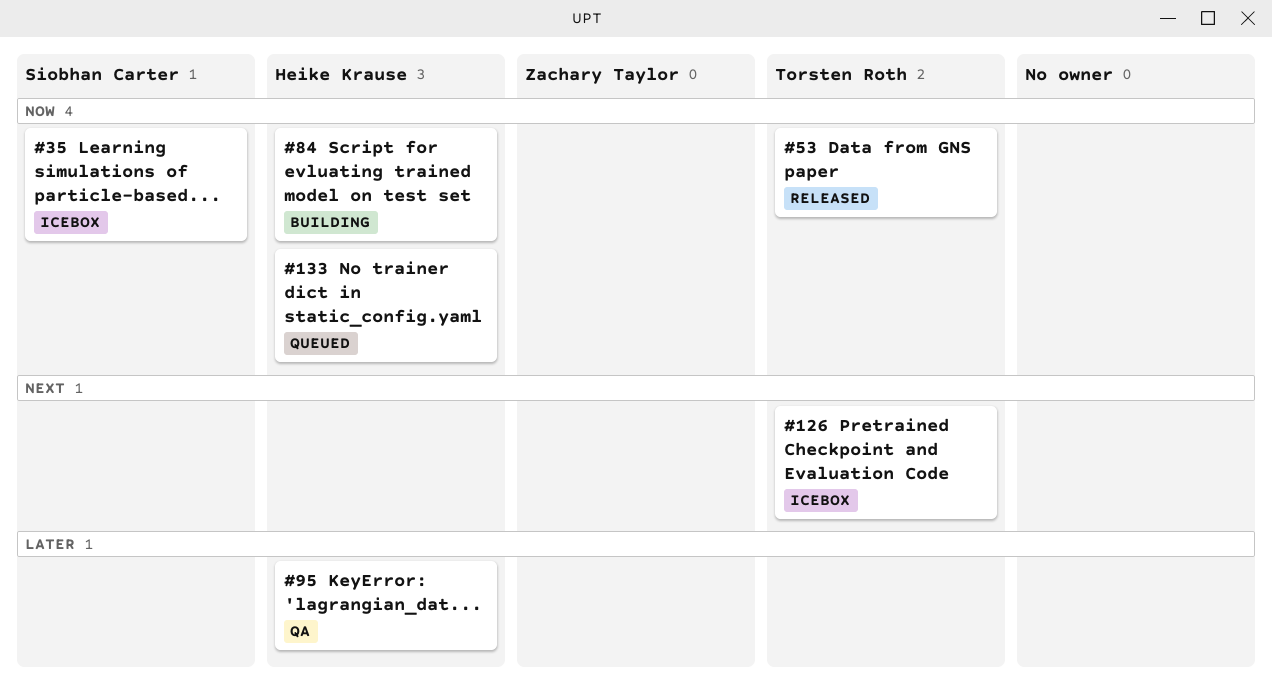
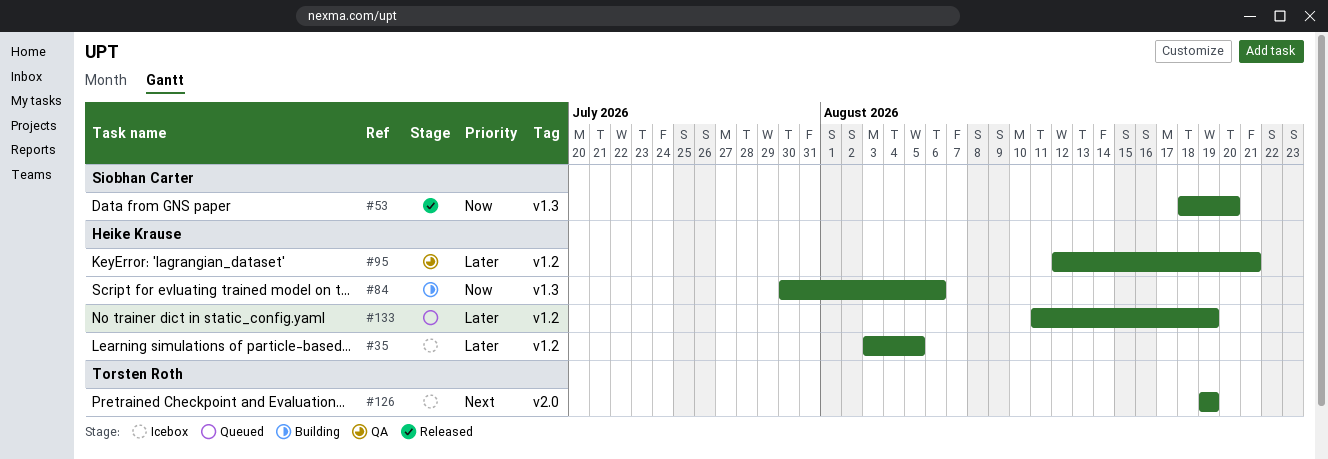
#35, owner: Siobhan Carter -> Heike Krause
#35, priority: Now -> Later
#53, owner: Torsten Roth -> Siobhan Carter
#133, priority: Now -> Later

